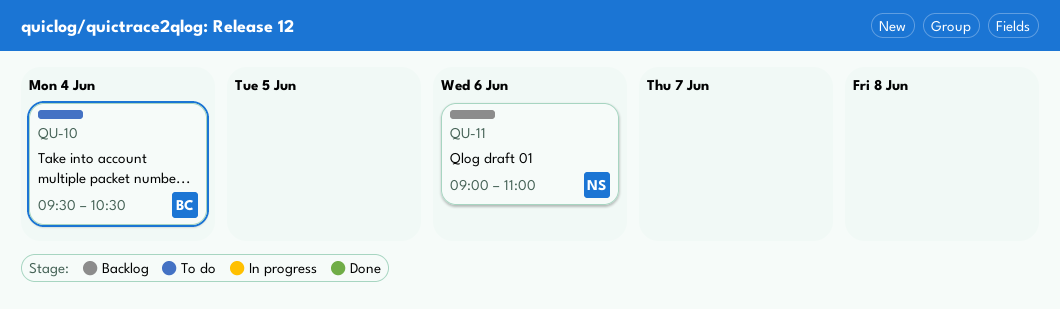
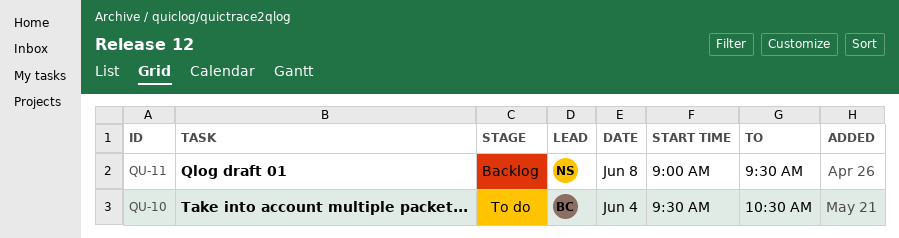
QU-11, day: Jun 6 -> Jun 8
QU-11, ends: 11:00 -> 09:30

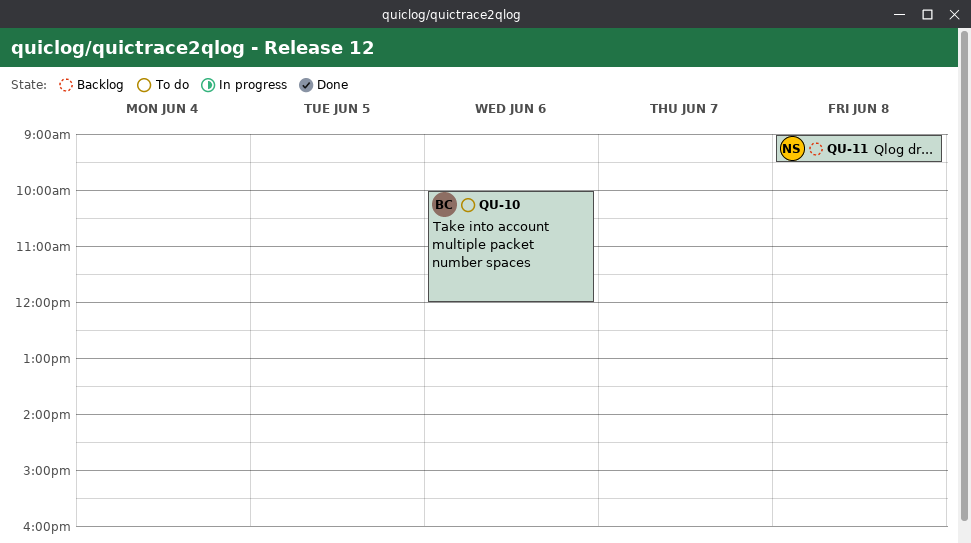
QU-10, day: Jun 4 -> Jun 6
QU-10, begins: 09:30 -> 10:00
QU-10, ends: 10:30 -> 12:00

